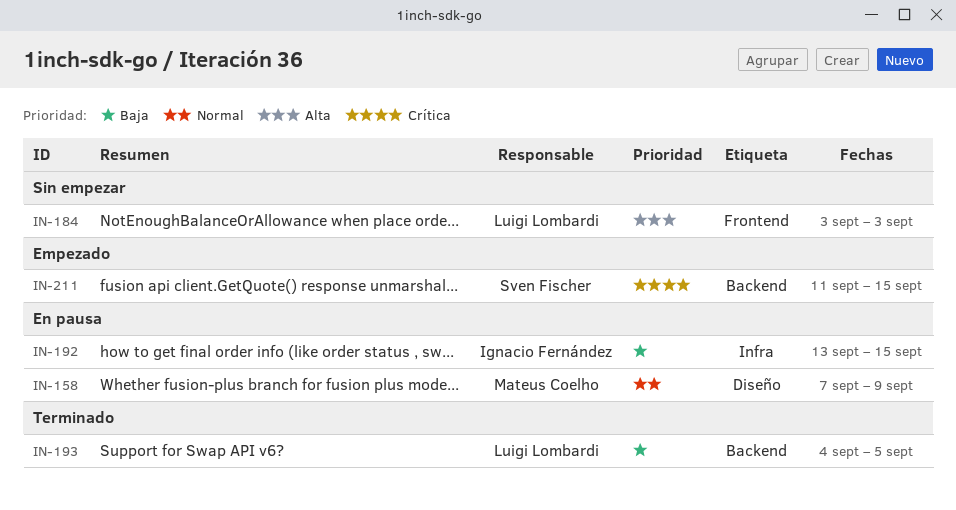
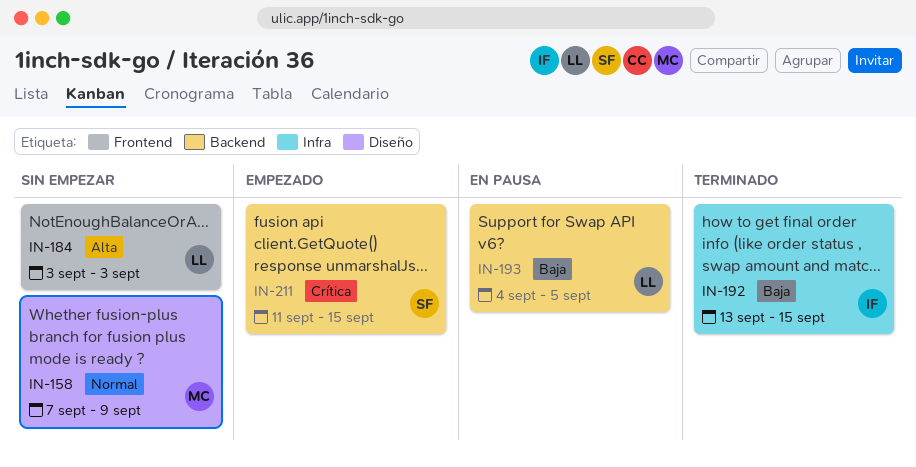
IN-158, status: En pausa -> Sin empezar
IN-192, status: En pausa -> Terminado
IN-193, status: Terminado -> En pausa

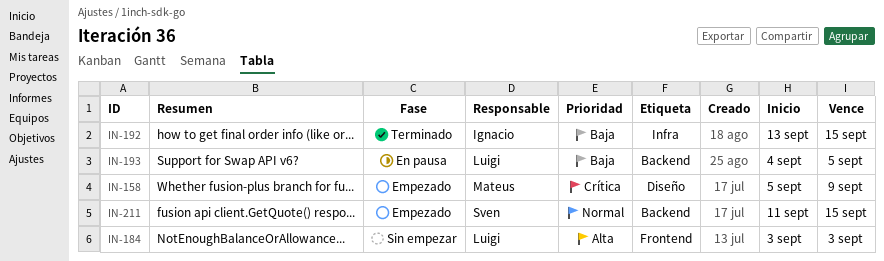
IN-158, status: Sin empezar -> Empezado
IN-158, priority: Normal -> Crítica
IN-158, start: Sep 7 -> Sep 5
IN-211, priority: Crítica -> Normal

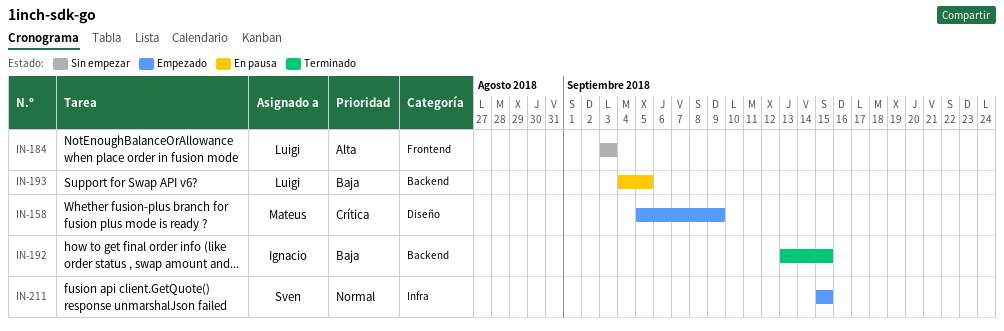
IN-192, label: Infra -> Backend
IN-211, label: Backend -> Infra
IN-211, start: Sep 11 -> Sep 15

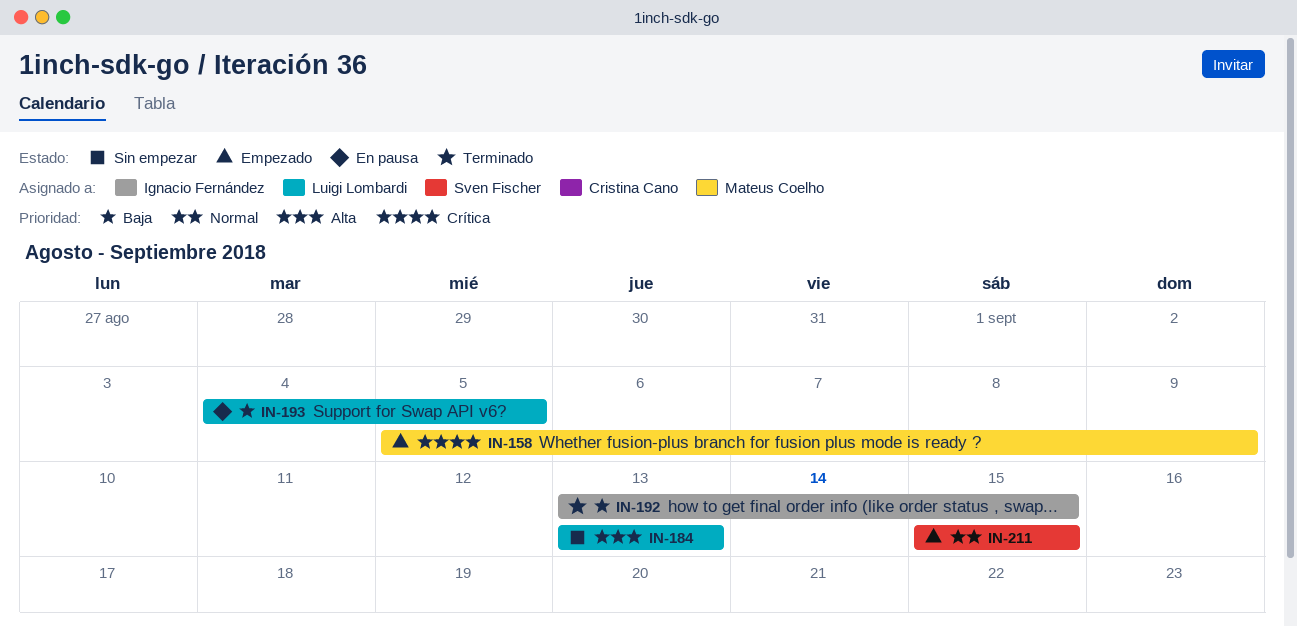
IN-184, start: Sep 3 -> Sep 13
IN-184, due: Sep 3 -> Sep 13

